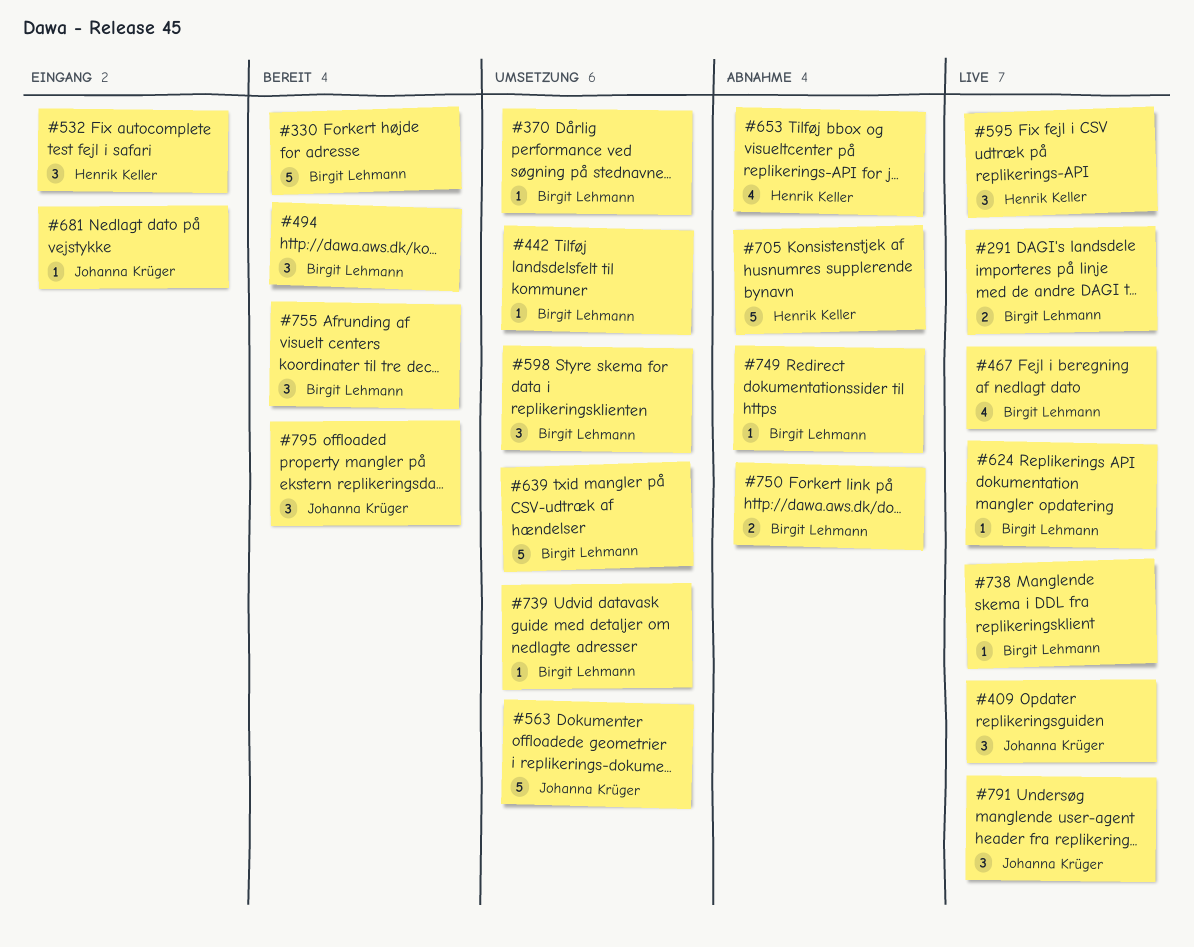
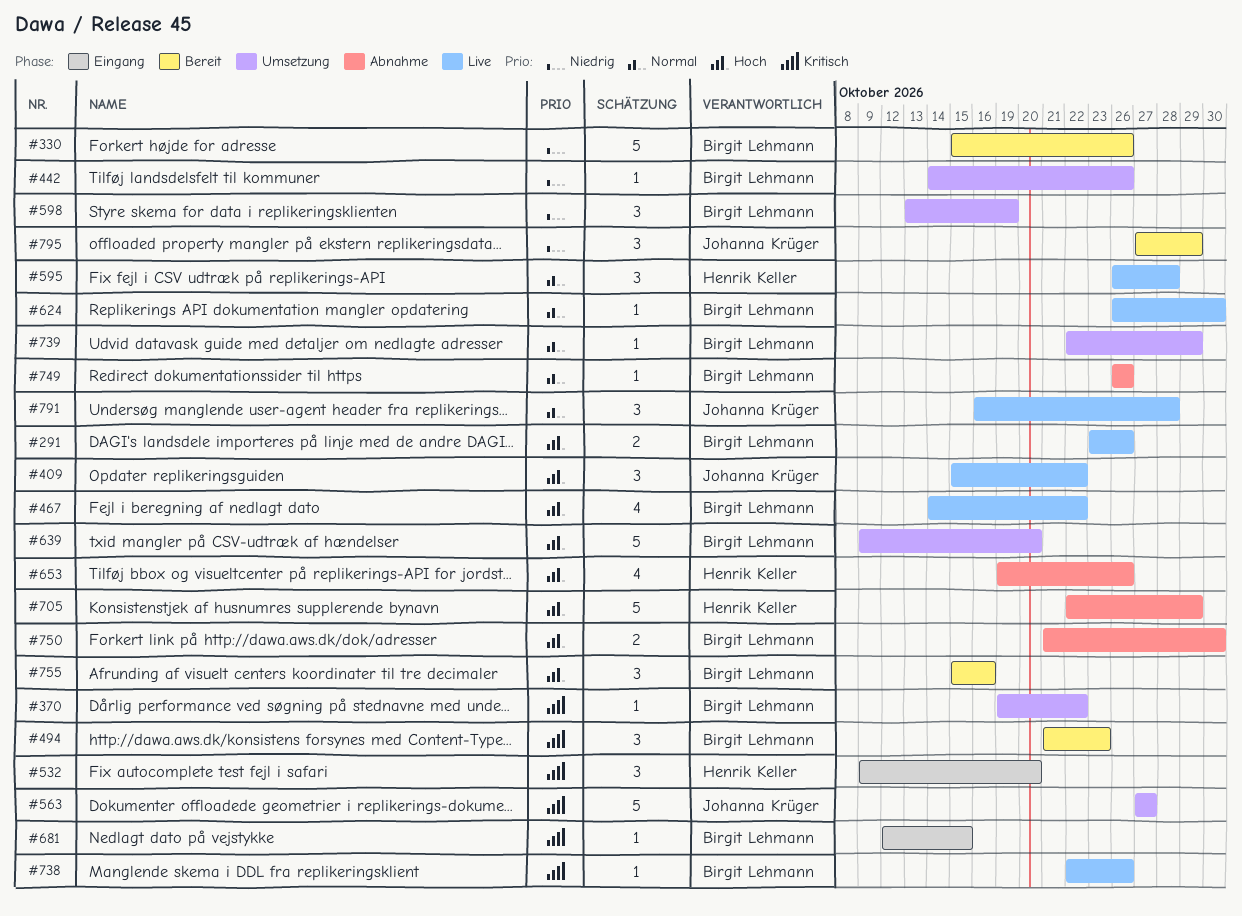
#681, owner: Johanna Krüger -> Birgit Lehmann

